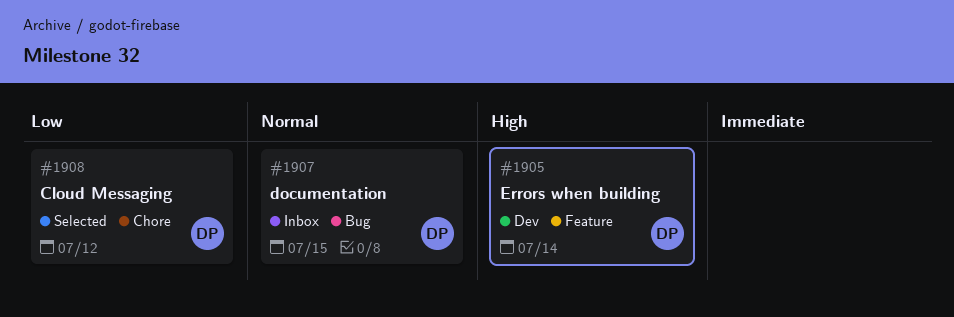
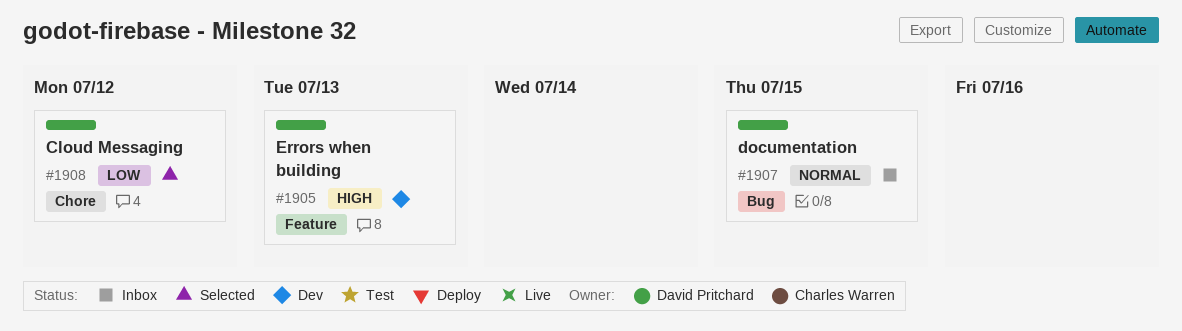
#1905, due: Jul 14 -> Jul 13

